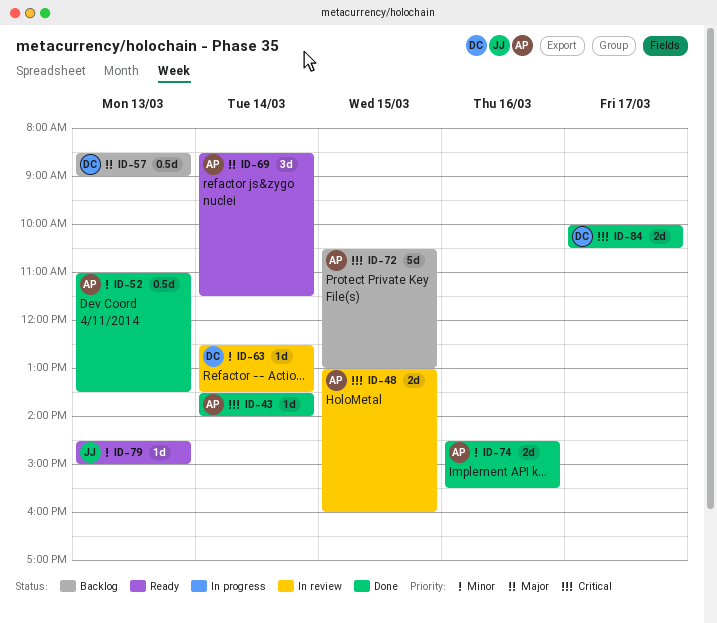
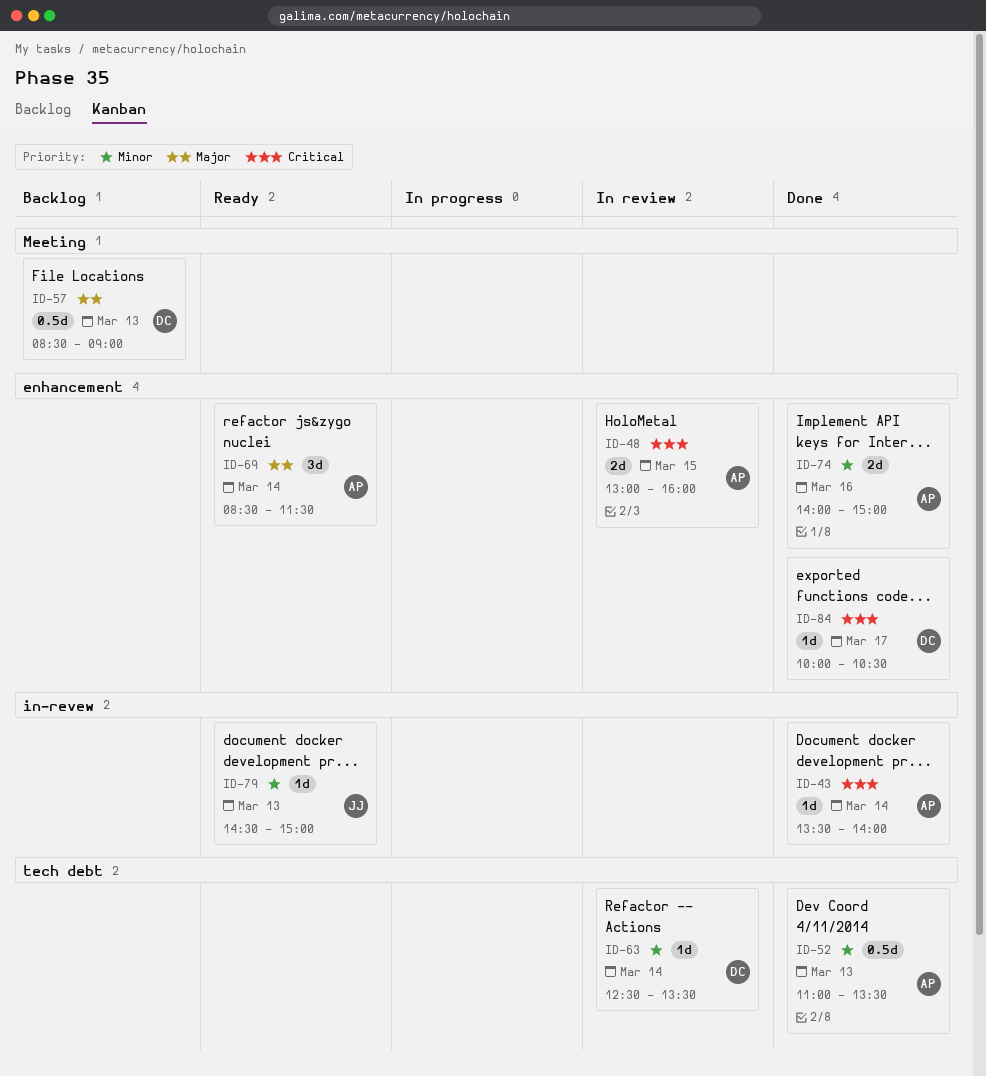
ID-72: present -> none
ID-74, begins: 14:30 -> 14:00
ID-74, ends: 15:30 -> 15:00
ID-84, estimate: 2d -> 1d

